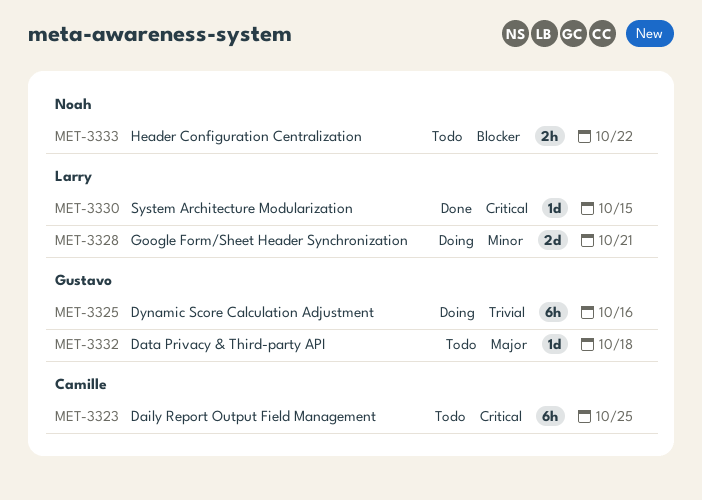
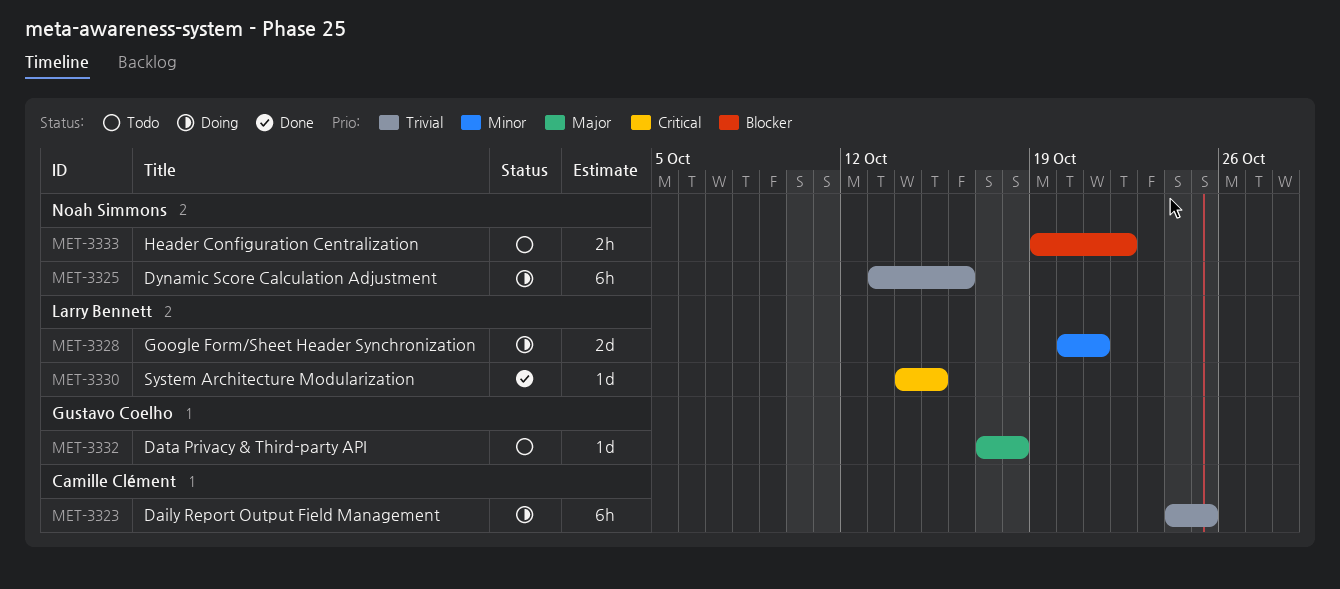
MET-3323, status: Todo -> Doing
MET-3323, priority: Critical -> Trivial
MET-3325, owner: Gustavo Coelho -> Noah Simmons

